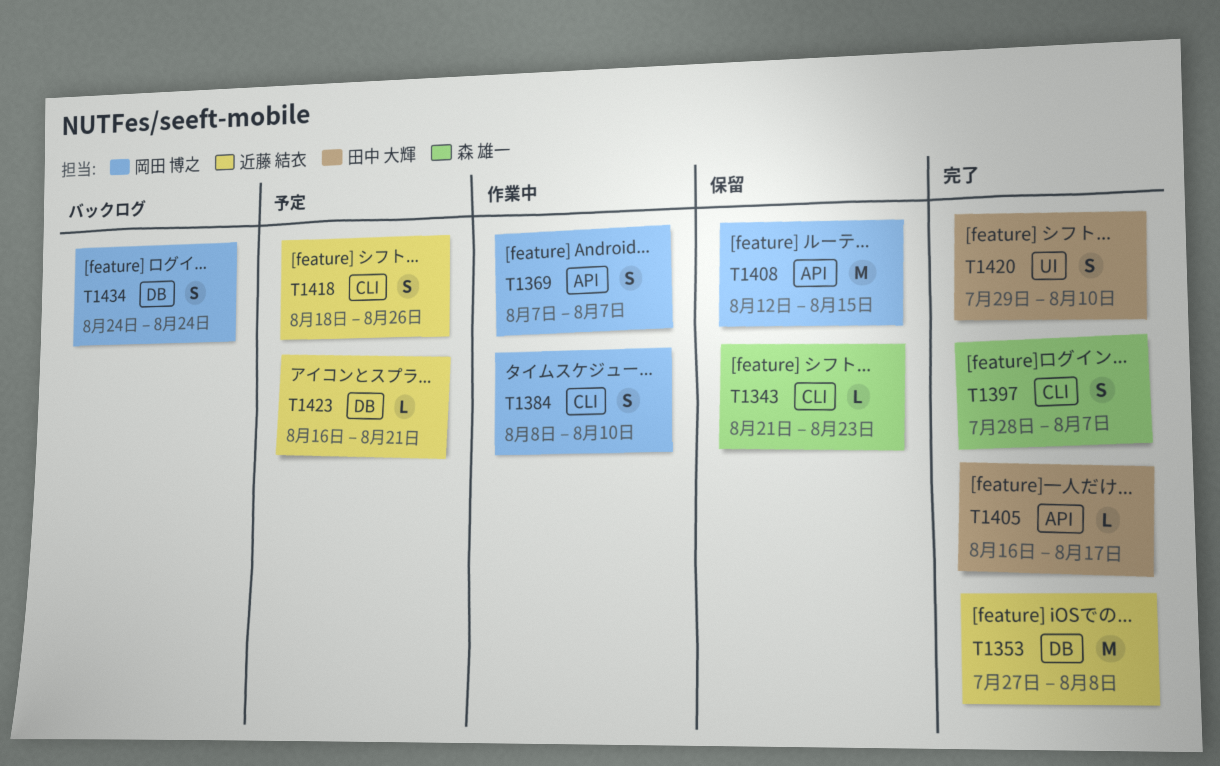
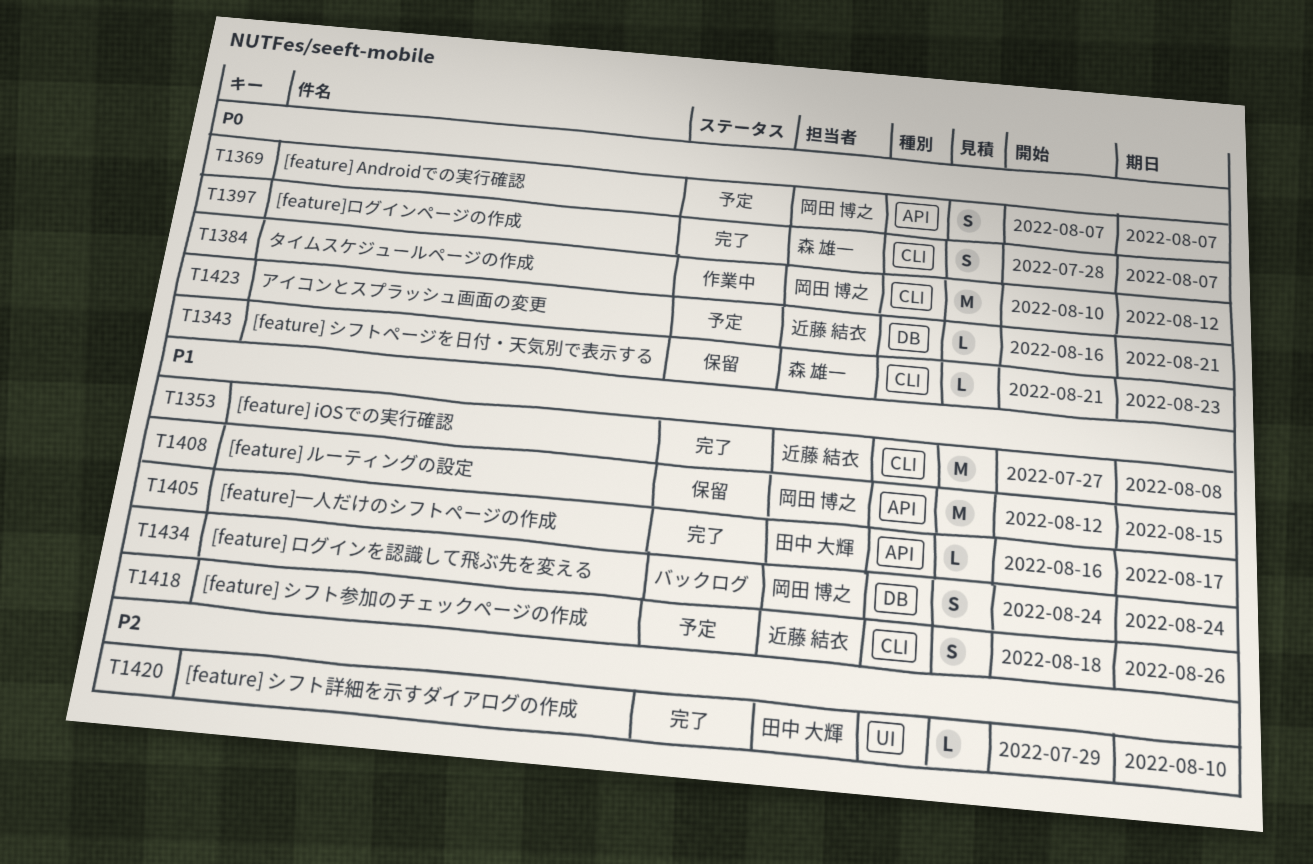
T1353, label: DB -> CLI
T1369, status: 作業中 -> 予定
T1384, estimate: S -> M
T1384, start: Aug 8 -> Aug 10
T1384, due: Aug 10 -> Aug 12
T1420, estimate: S -> L

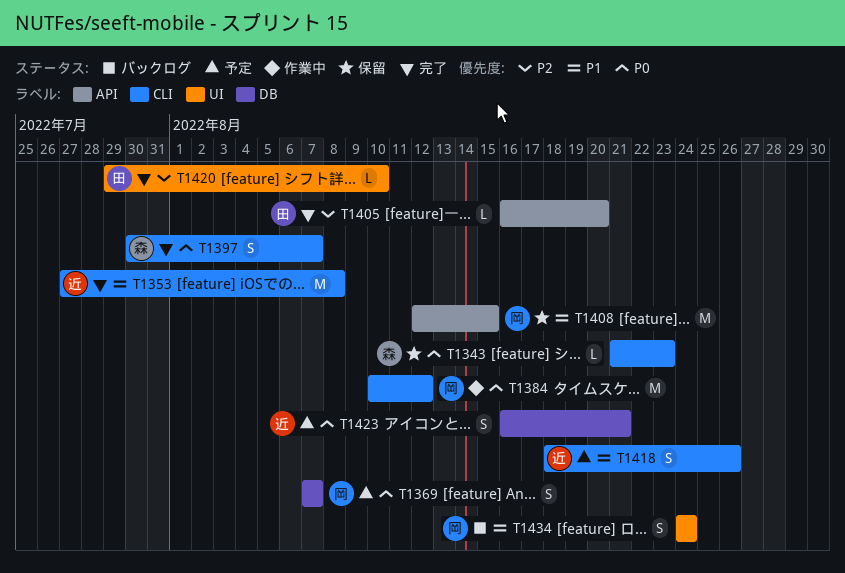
T1369, label: API -> DB
T1397, start: Jul 28 -> Jul 30
T1405, priority: P1 -> P2
T1405, due: Aug 17 -> Aug 20
T1423, estimate: L -> S
T1434, label: DB -> UI

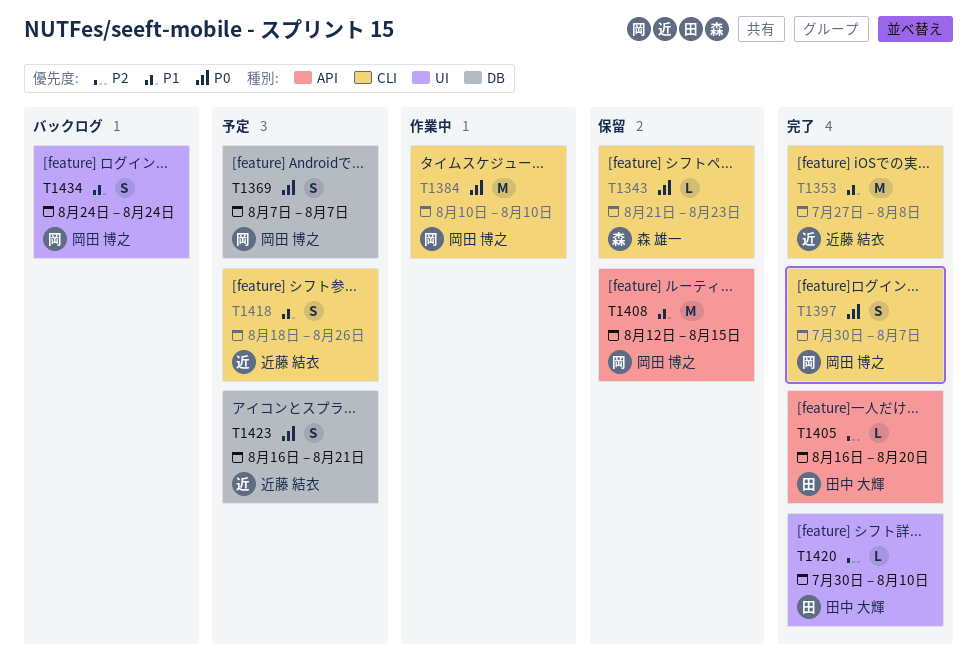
T1384, due: Aug 12 -> Aug 10
T1397, owner: 森 雄一 -> 岡田 博之
T1420, start: Jul 29 -> Jul 30

